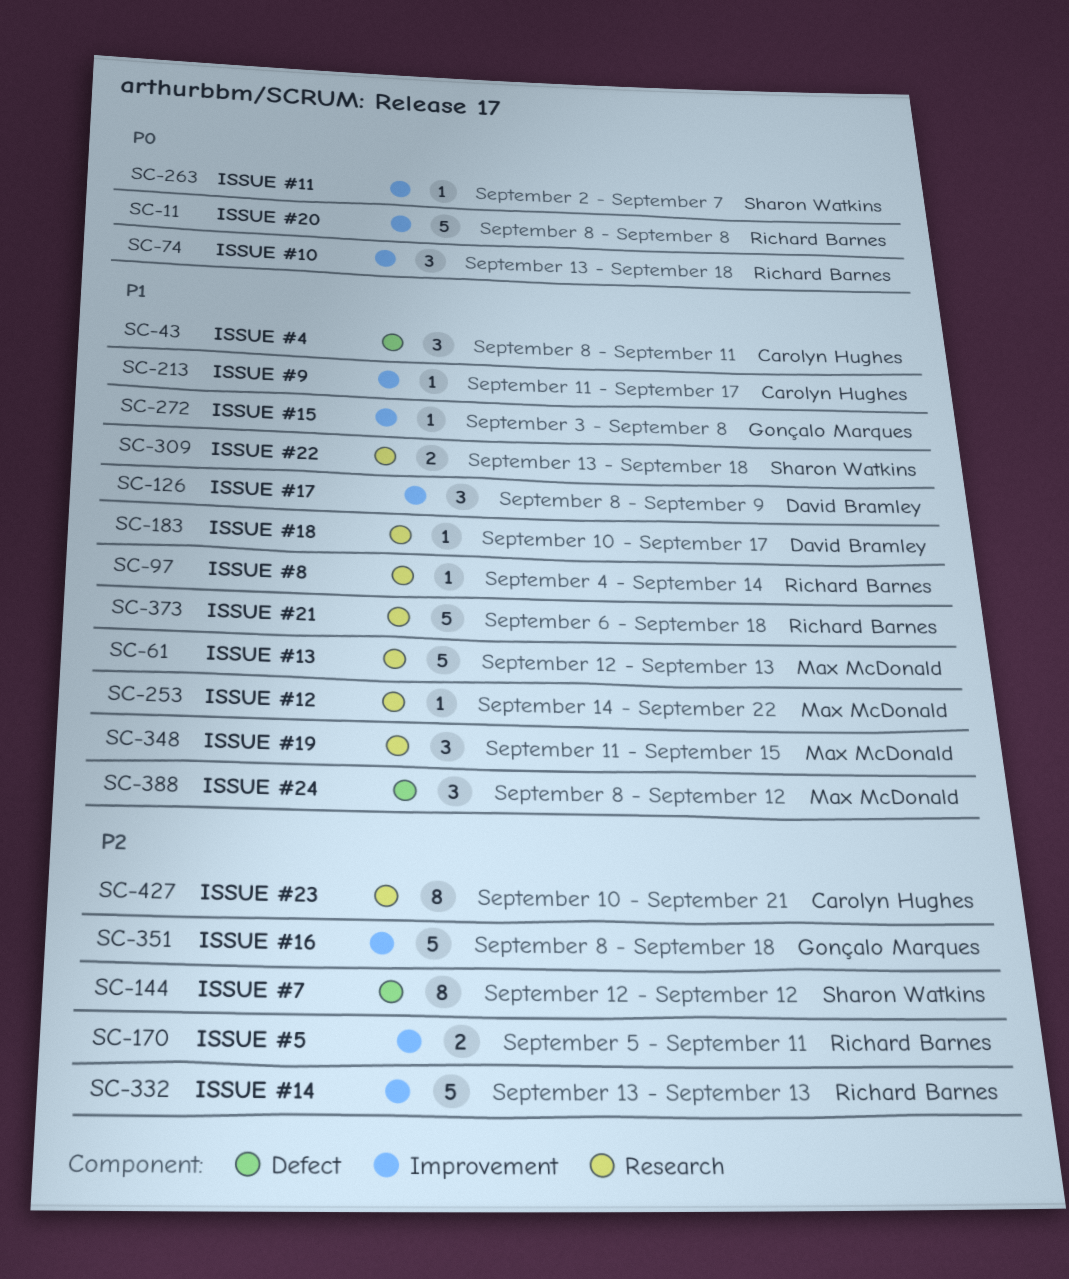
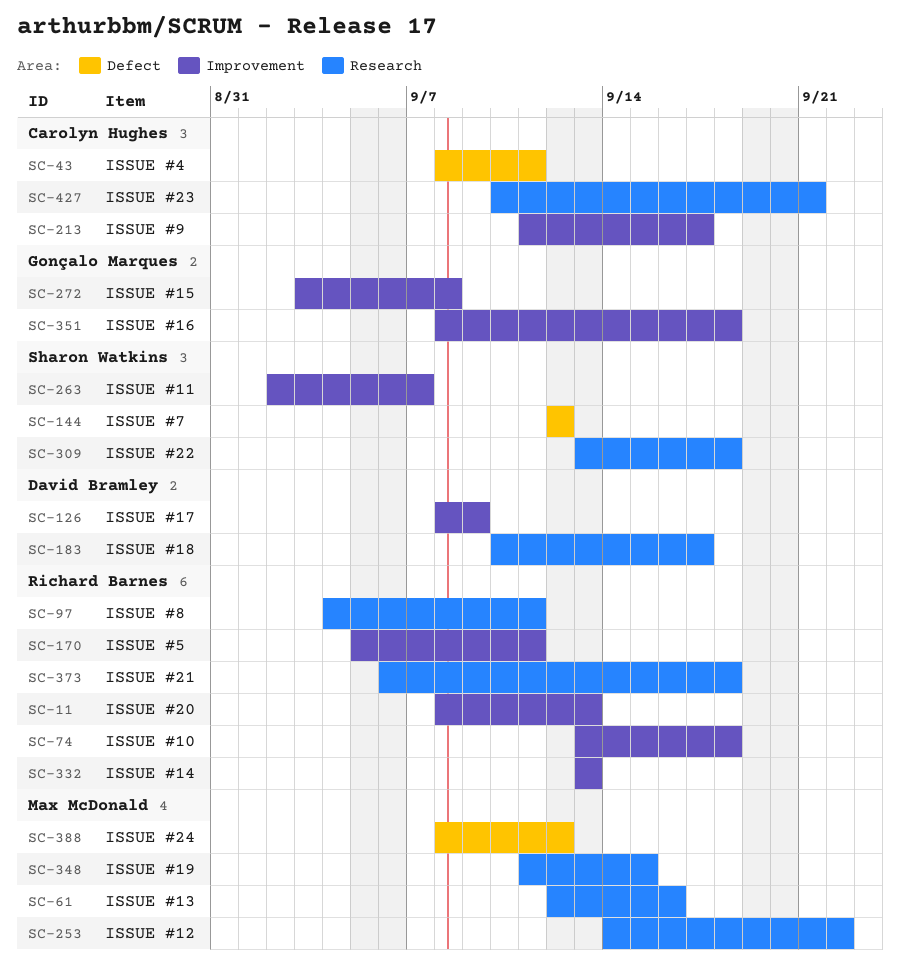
SC-11, due: Sep 8 -> Sep 13
SC-61, due: Sep 13 -> Sep 16
SC-97, due: Sep 14 -> Sep 11

